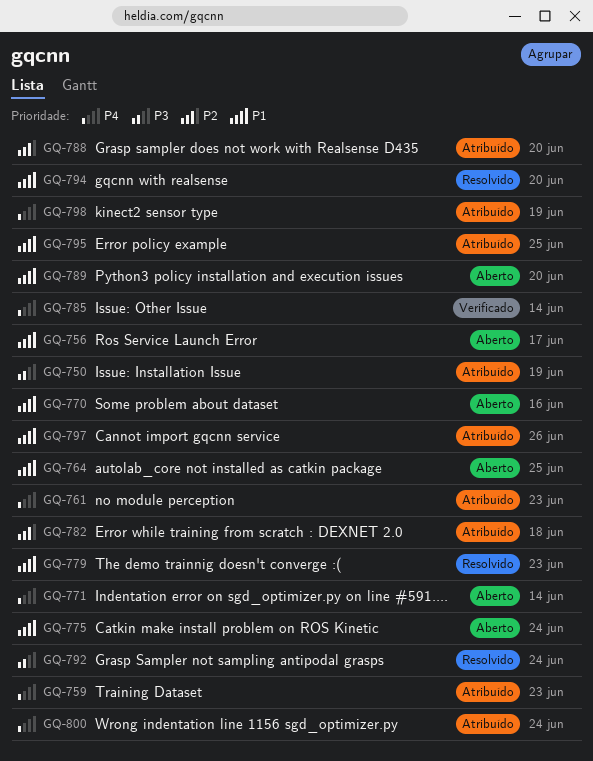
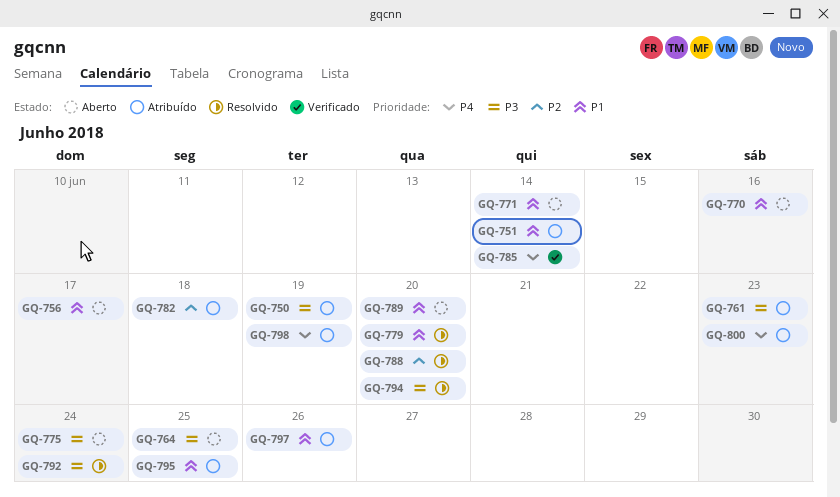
GQ-751: none -> present
GQ-759: present -> none
GQ-761, priority: P4 -> P3
GQ-764, priority: P1 -> P3
GQ-771, priority: P4 -> P1
GQ-775, priority: P1 -> P3
GQ-779, due: Jun 23 -> Jun 20
GQ-788, status: Atribuído -> Resolvido
GQ-794, priority: P1 -> P3
GQ-800, due: Jun 24 -> Jun 23

